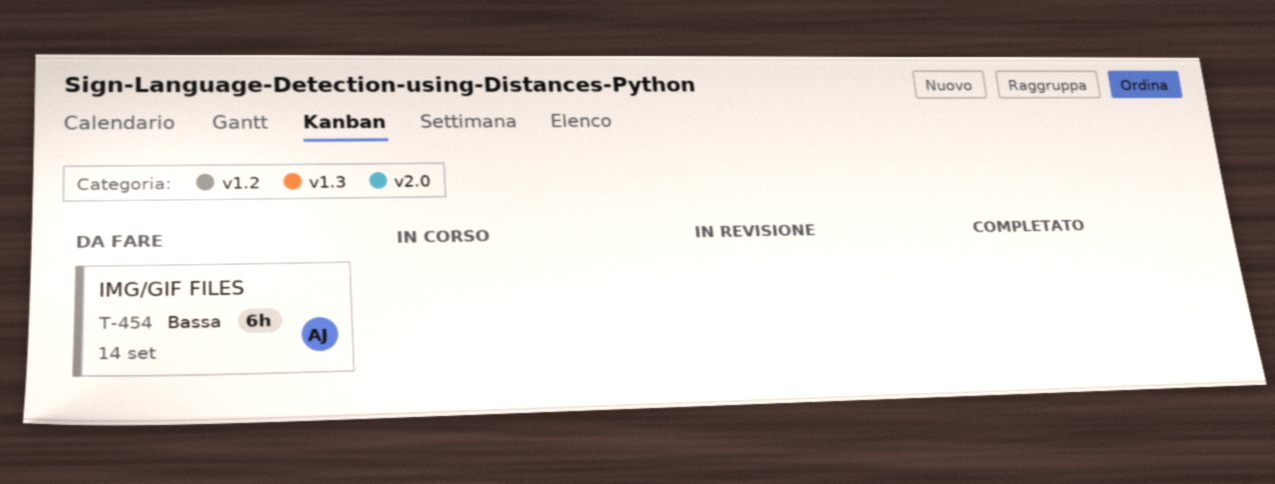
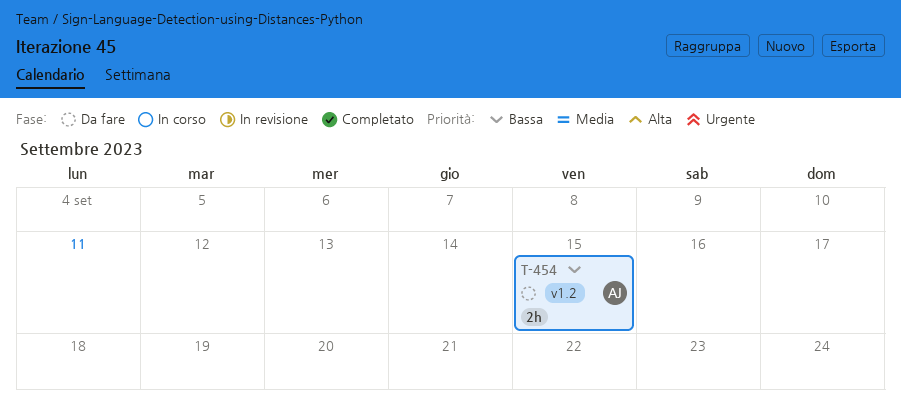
T-454, estimate: 6h -> 2h
T-454, due: Sep 14 -> Sep 15

